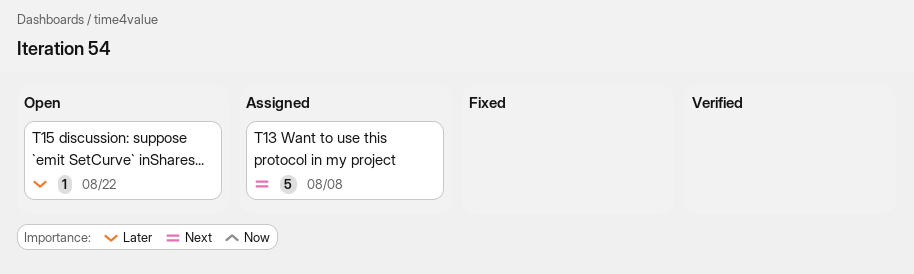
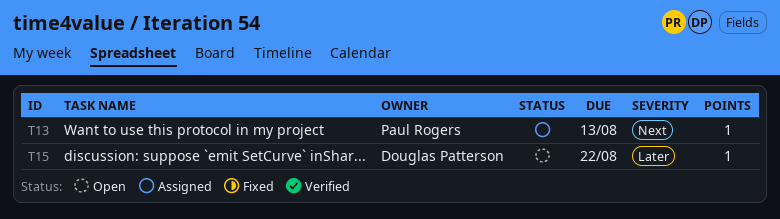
T13, estimate: 5 -> 1
T13, due: Aug 8 -> Aug 13

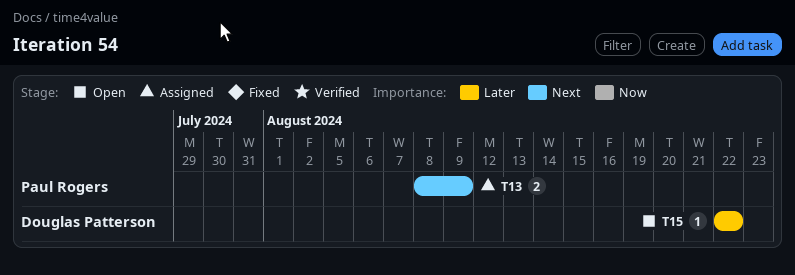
T13, estimate: 1 -> 2
T13, due: Aug 13 -> Aug 9

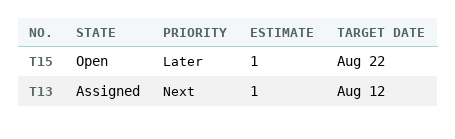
T13, estimate: 2 -> 1
T13, due: Aug 9 -> Aug 12

